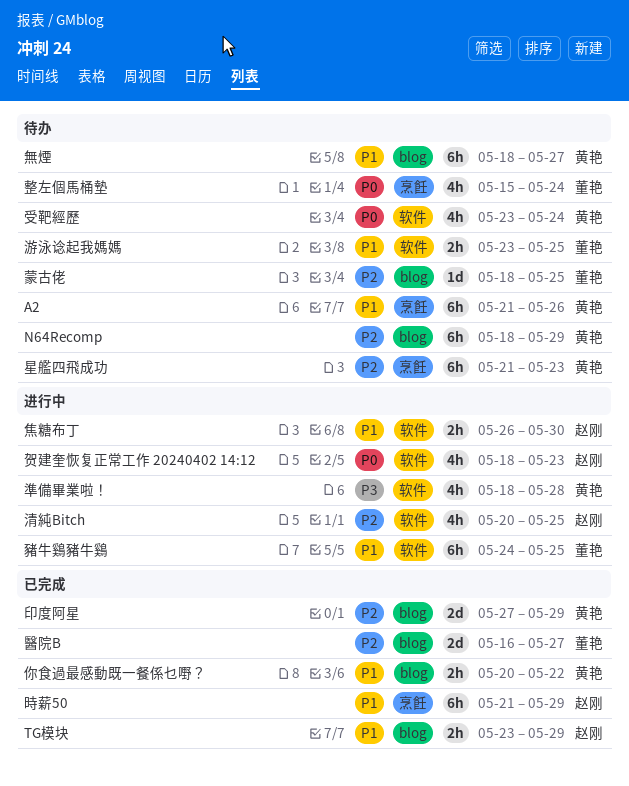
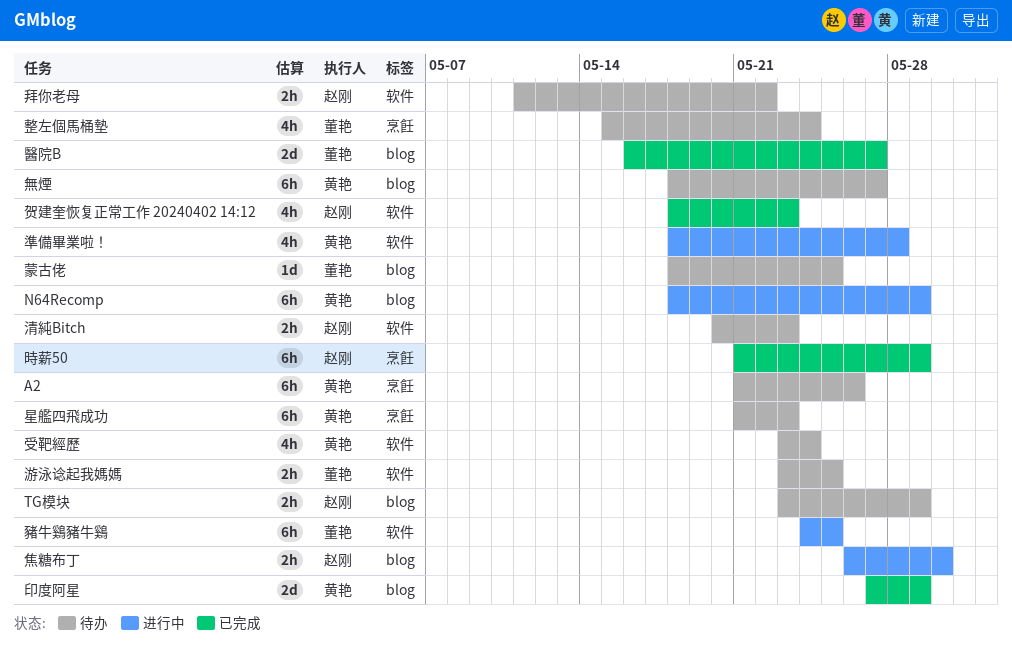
N64Recomp, status: 待办 -> 进行中
TG模块, status: 已完成 -> 待办
你食過最感動既一餐係乜嘢？: present -> none
拜你老母: none -> present
清純Bitch, status: 进行中 -> 待办
清純Bitch, estimate: 4h -> 2h
清純Bitch, due: May 25 -> May 23
焦糖布丁, label: 软件 -> blog
贺建奎恢复正常工作 20240402 14:12, status: 进行中 -> 已完成

